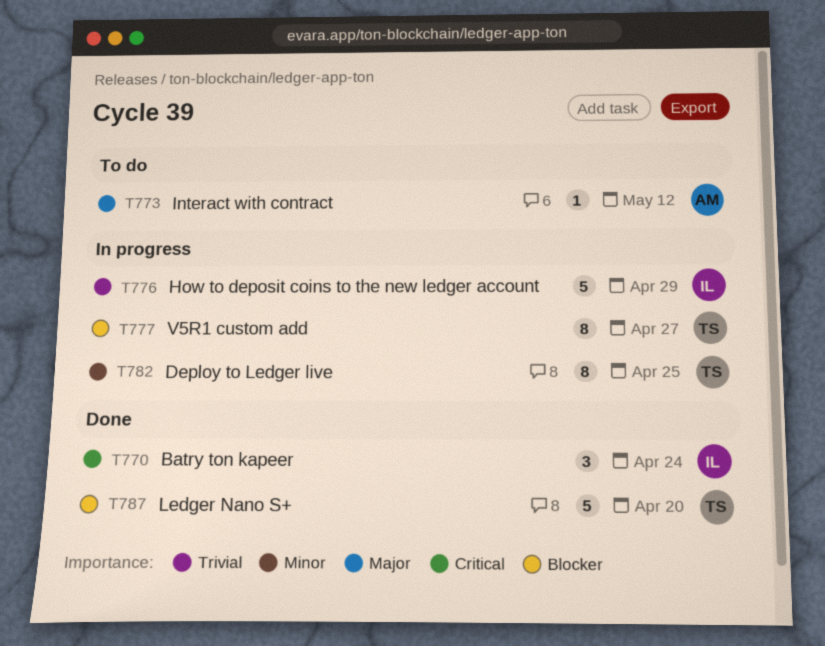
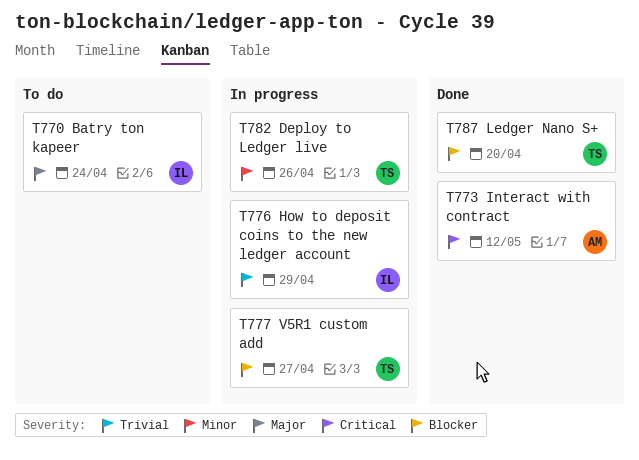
T770, status: Done -> To do
T770, priority: Critical -> Major
T773, status: To do -> Done
T773, priority: Major -> Critical
T782, due: Apr 25 -> Apr 26

